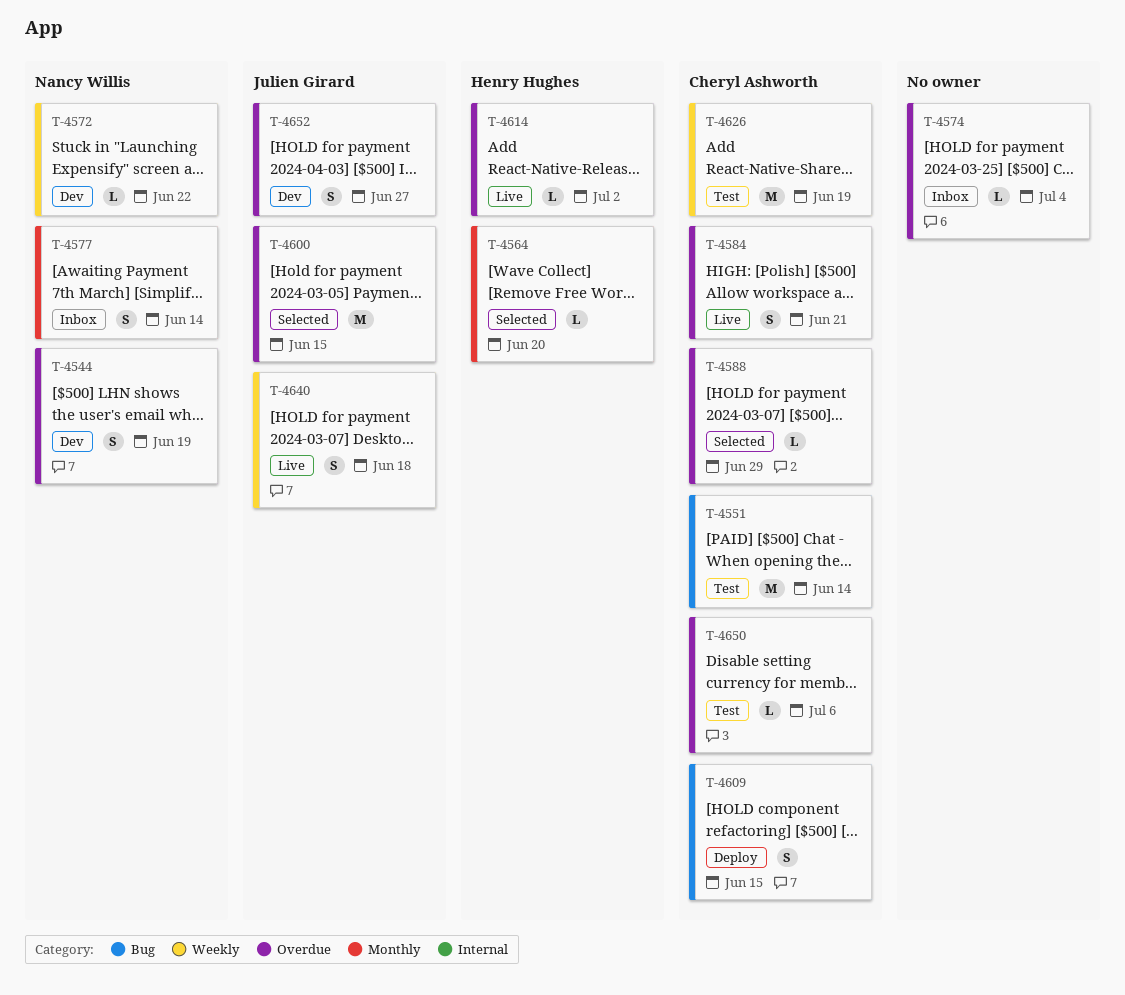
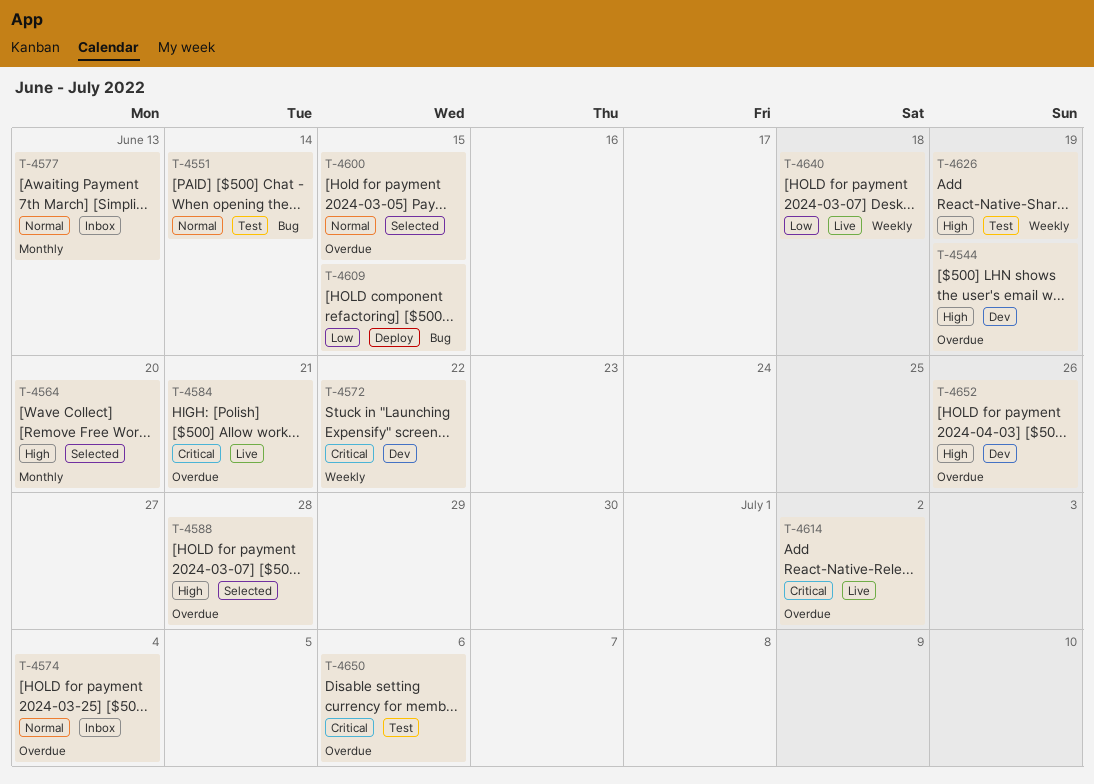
T-4577, due: Jun 14 -> Jun 13
T-4588, due: Jun 29 -> Jun 28
T-4652, due: Jun 27 -> Jun 26

